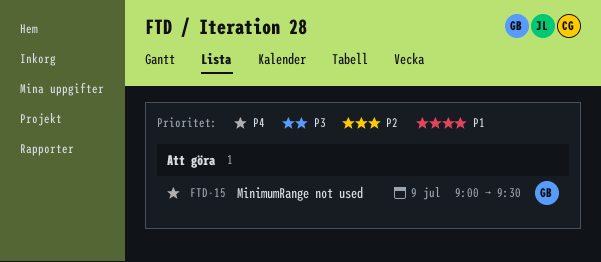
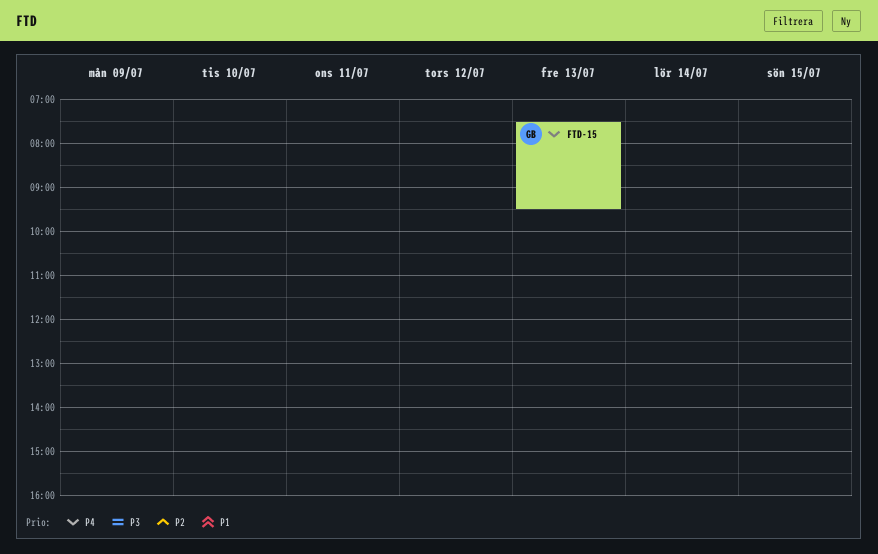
FTD-15, day: Jul 9 -> Jul 13
FTD-15, begins: 09:00 -> 07:30

